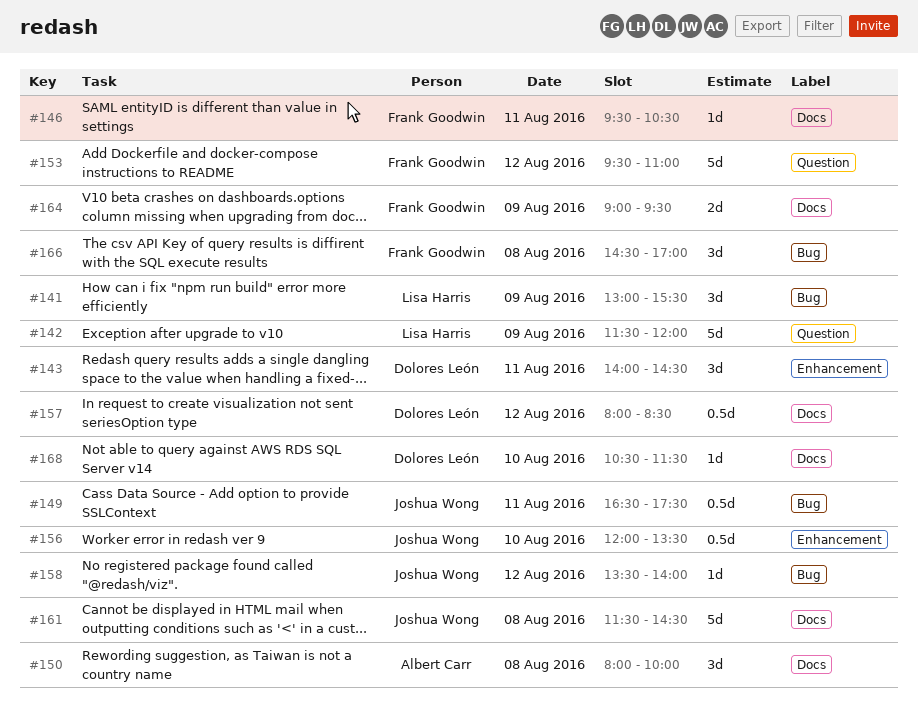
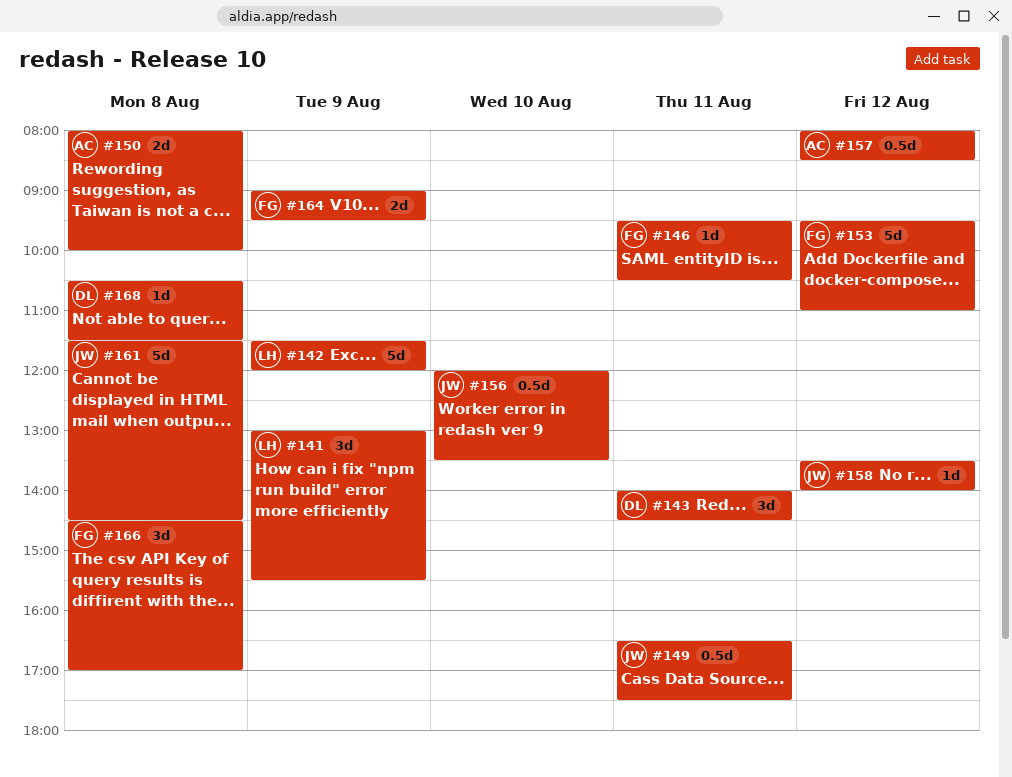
#150, estimate: 3d -> 2d
#157, owner: Dolores León -> Albert Carr
#168, day: Aug 10 -> Aug 8

